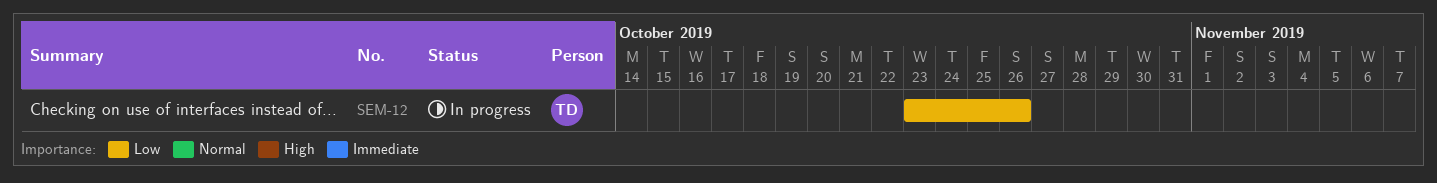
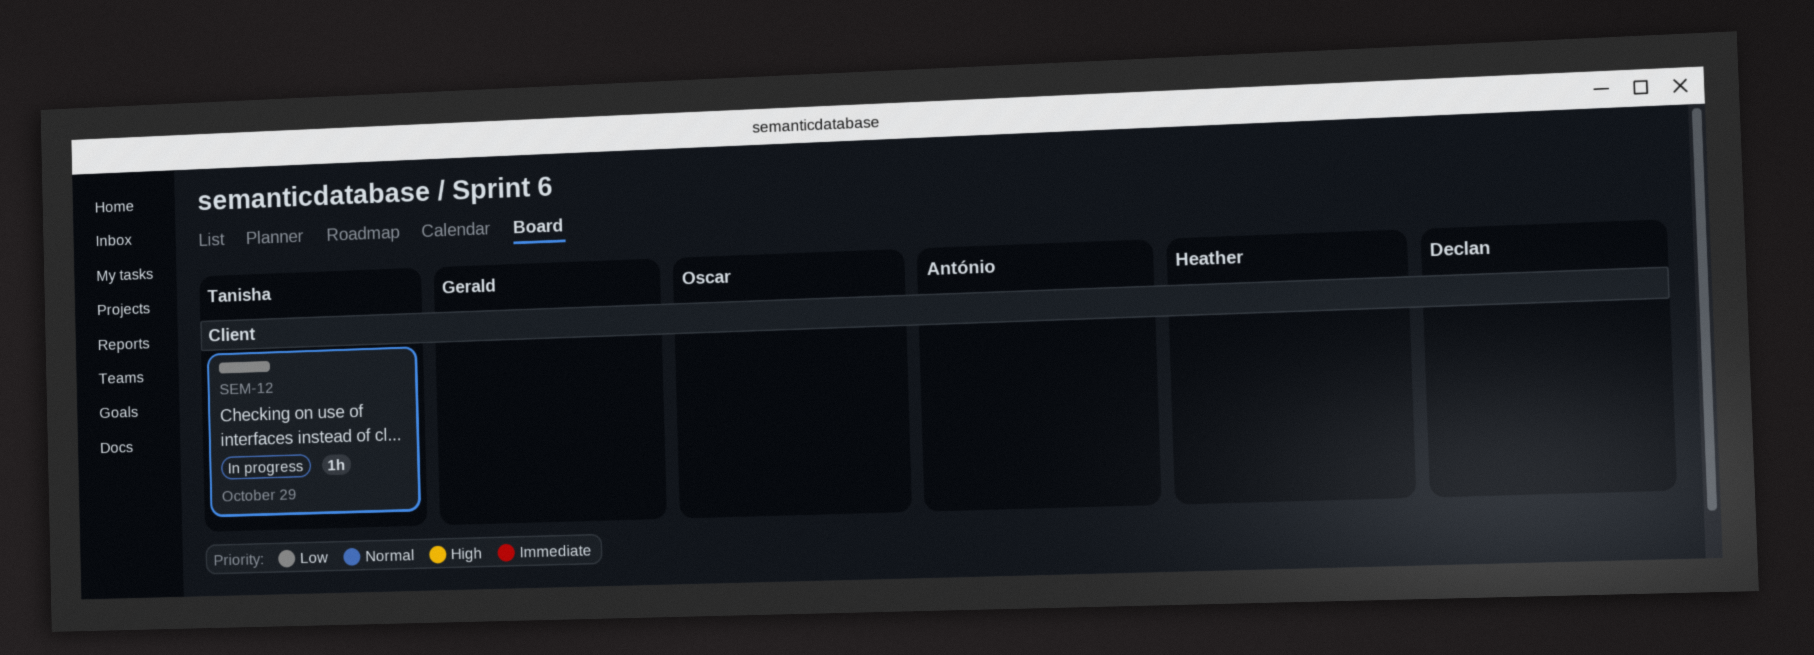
SEM-12, due: Oct 26 -> Oct 29

